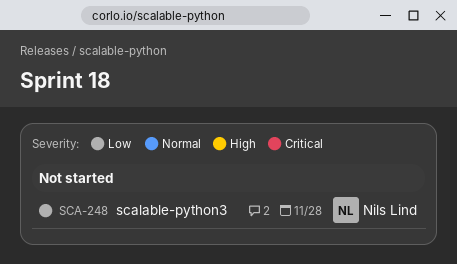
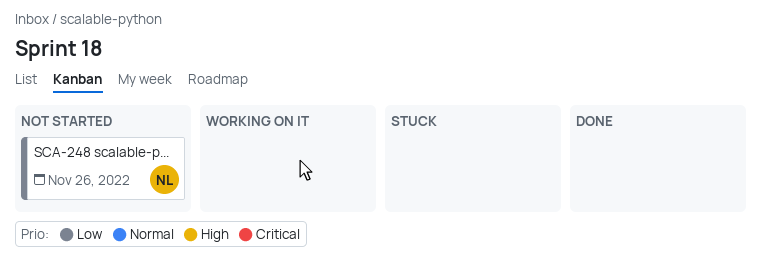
SCA-248, due: Nov 28 -> Nov 26

